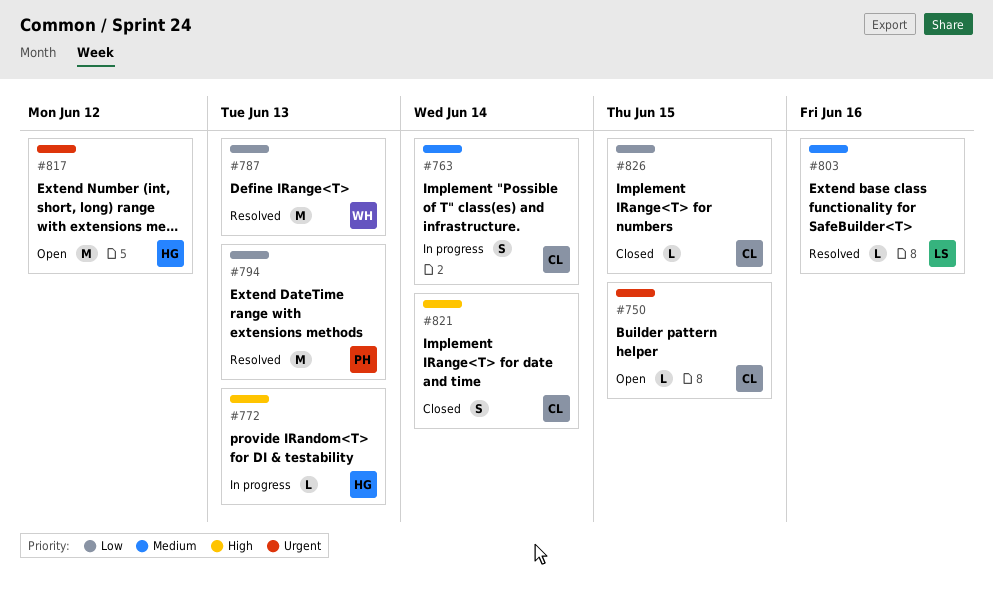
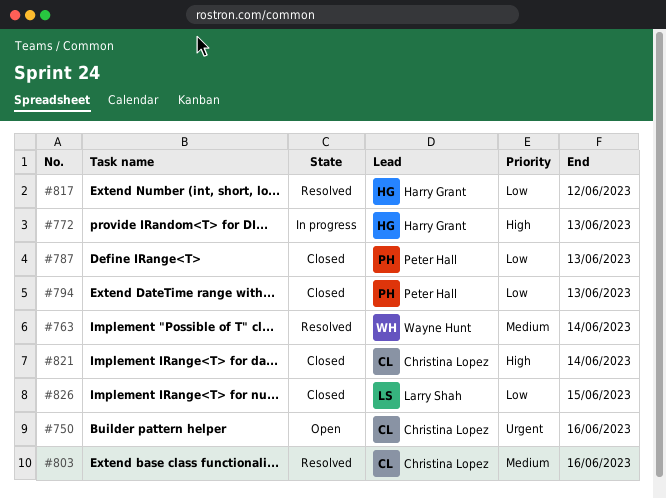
#750, due: Jun 15 -> Jun 16
#763, status: In progress -> Resolved
#763, owner: Christina Lopez -> Wayne Hunt
#787, status: Resolved -> Closed
#787, owner: Wayne Hunt -> Peter Hall
#794, status: Resolved -> Closed
#803, owner: Larry Shah -> Christina Lopez
#817, status: Open -> Resolved
#817, priority: Urgent -> Low
#826, owner: Christina Lopez -> Larry Shah

